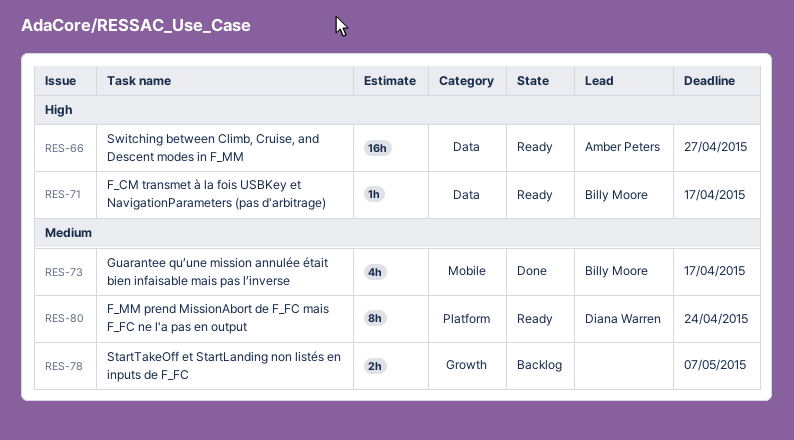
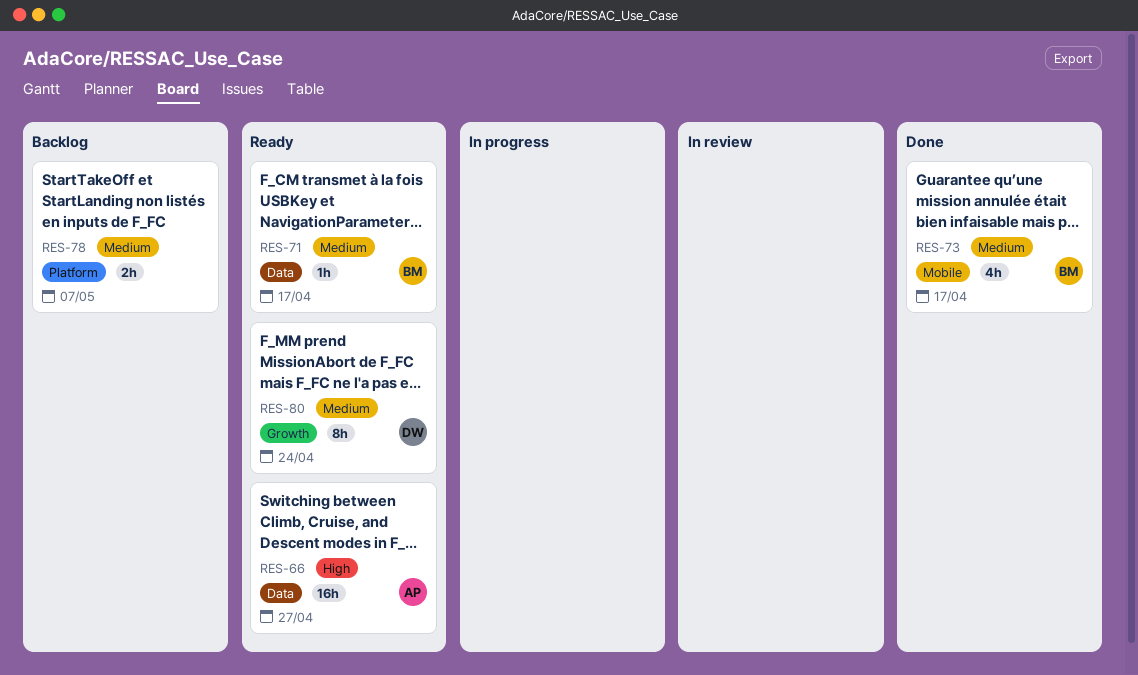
RES-71, priority: High -> Medium
RES-78, label: Growth -> Platform
RES-80, label: Platform -> Growth

